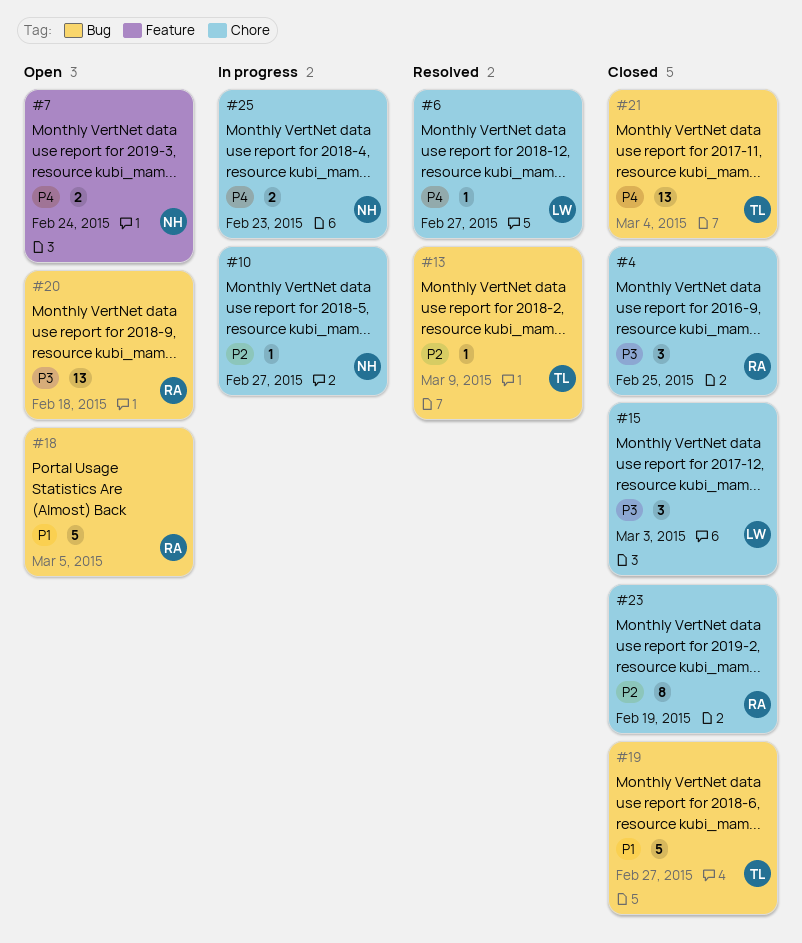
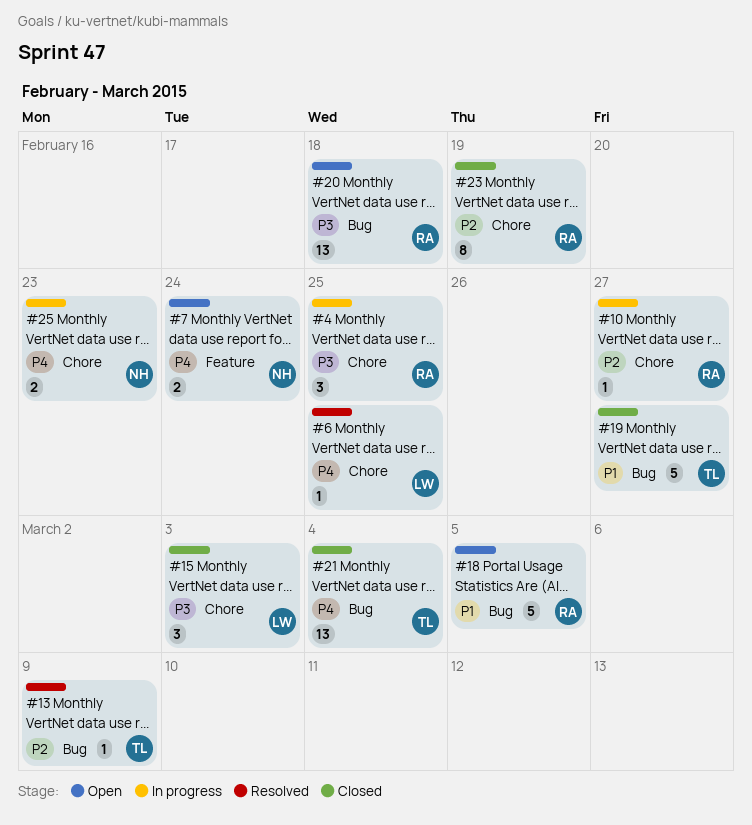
#4, status: Closed -> In progress
#6, due: Feb 27 -> Feb 25
#10, owner: NH -> RA

